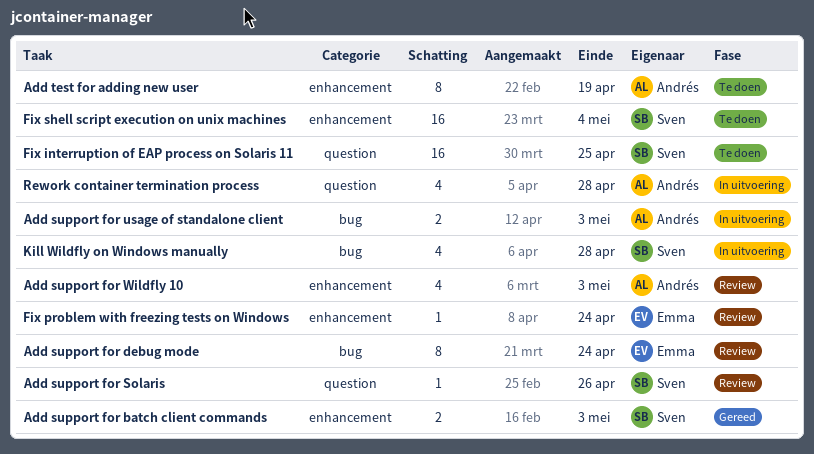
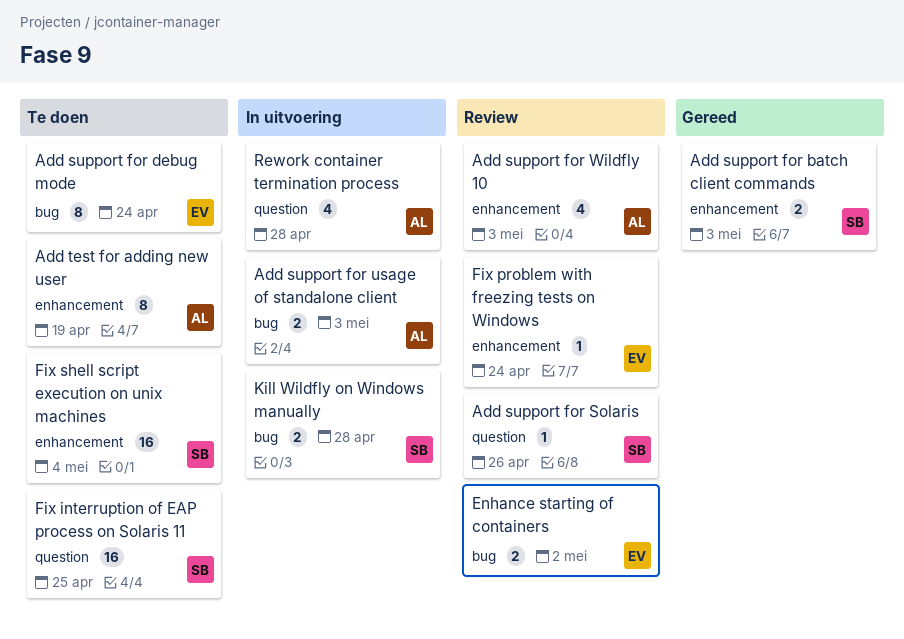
Add support for debug mode, status: Review -> Te doen
Enhance starting of containers: none -> present
Kill Wildfly on Windows manually, estimate: 4 -> 2

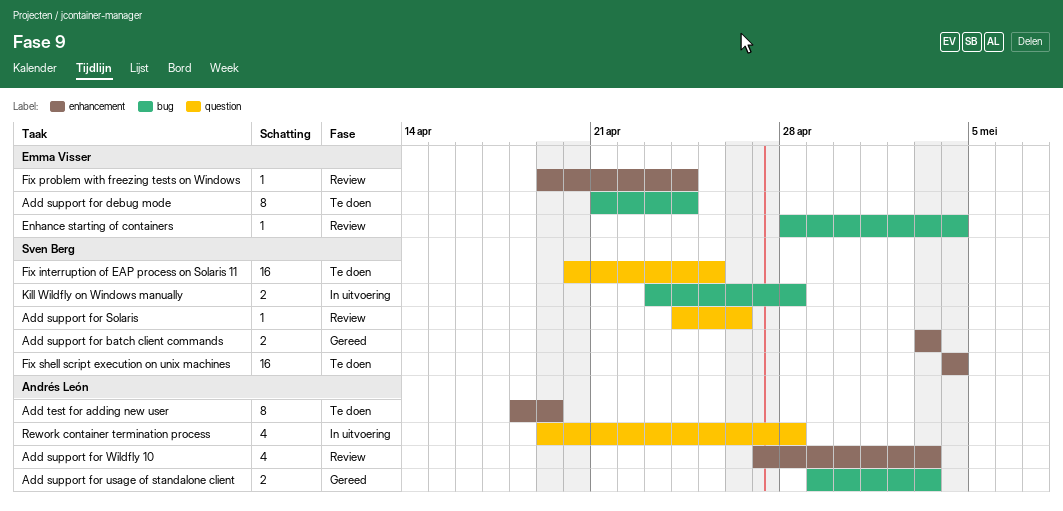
Add support for usage of standalone client, status: In uitvoering -> Gereed
Enhance starting of containers, estimate: 2 -> 1
Enhance starting of containers, due: May 2 -> May 4

